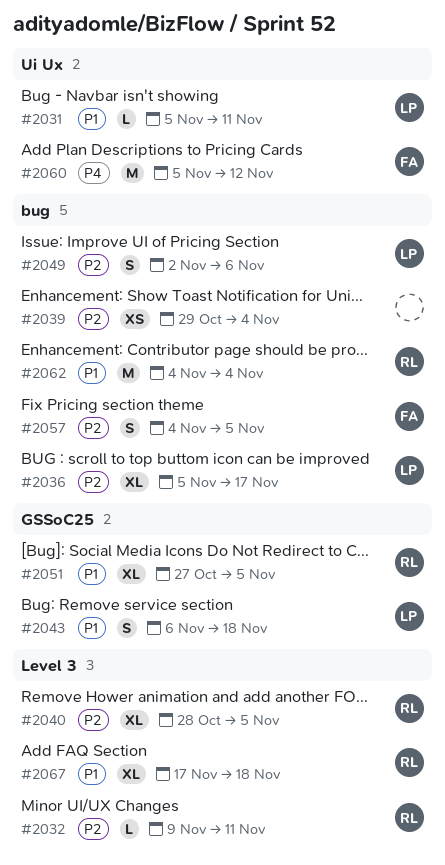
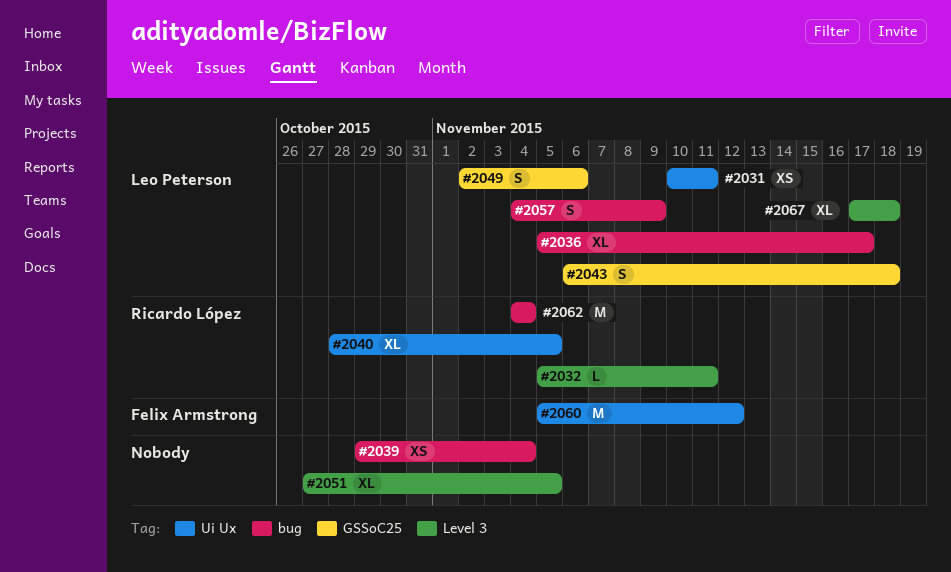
#2031, estimate: L -> XS
#2031, start: Nov 5 -> Nov 10
#2032, start: Nov 9 -> Nov 5
#2040, label: Level 3 -> Ui Ux
#2049, label: bug -> GSSoC25
#2051, owner: Ricardo López -> none
#2051, label: GSSoC25 -> Level 3
#2057, owner: Felix Armstrong -> Leo Peterson
#2057, due: Nov 5 -> Nov 9
#2067, owner: Ricardo López -> Leo Peterson

